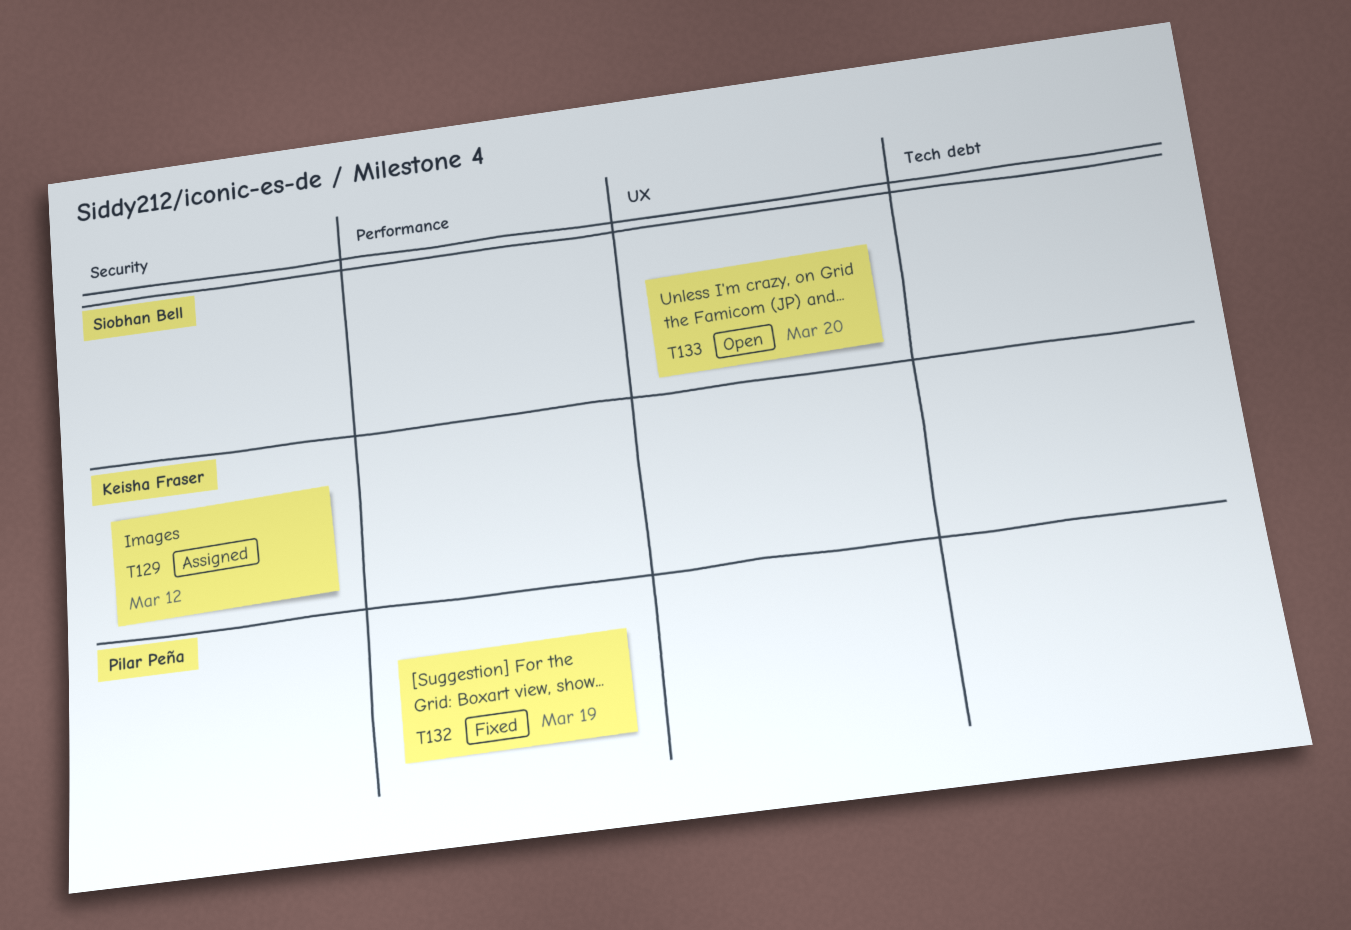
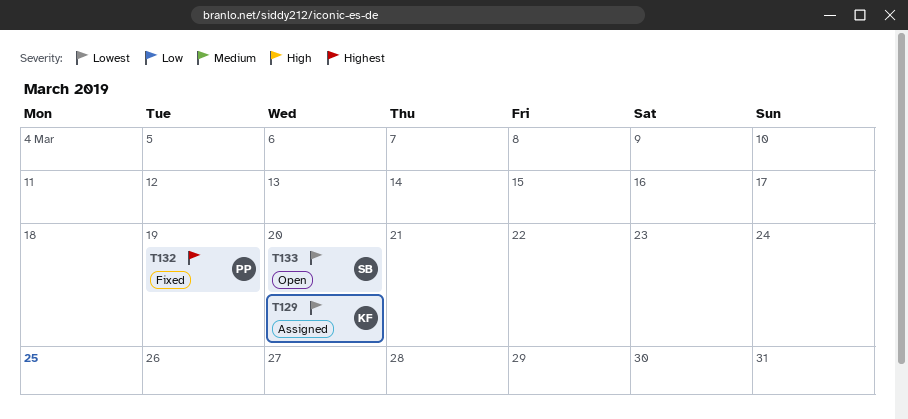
T129, due: Mar 12 -> Mar 20

